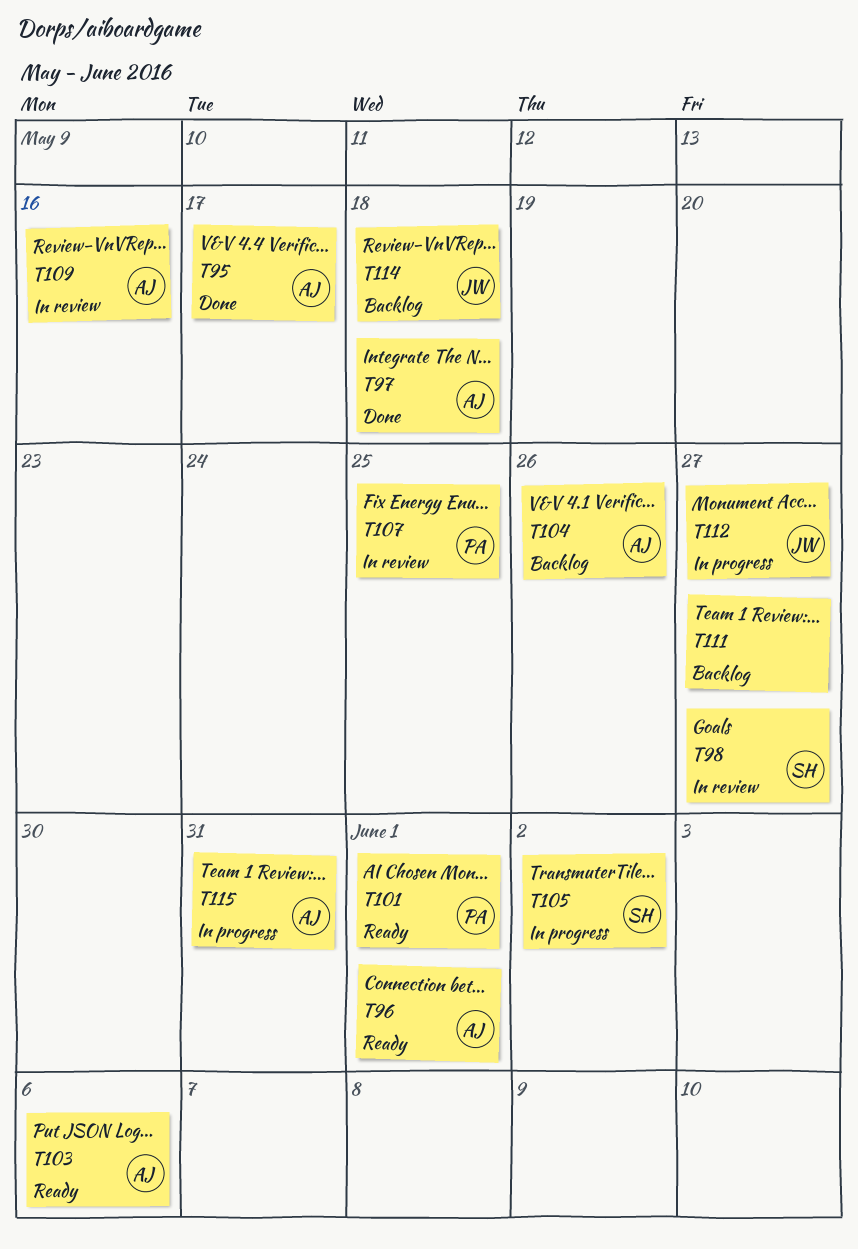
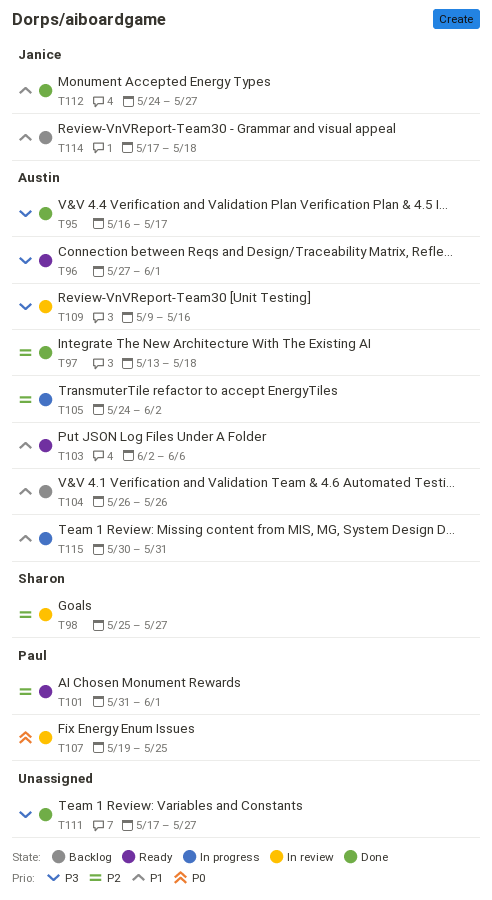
T105, owner: Sharon -> Austin
T111, status: Backlog -> Done
T112, status: In progress -> Done

